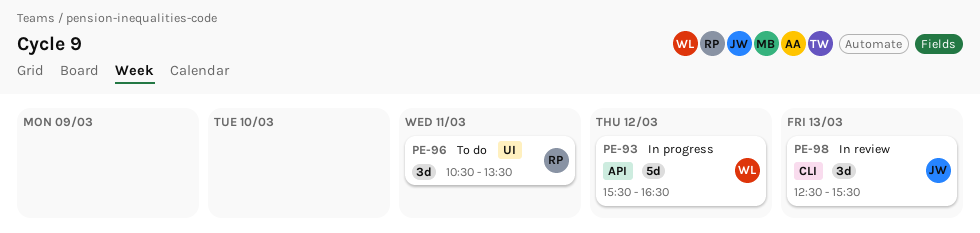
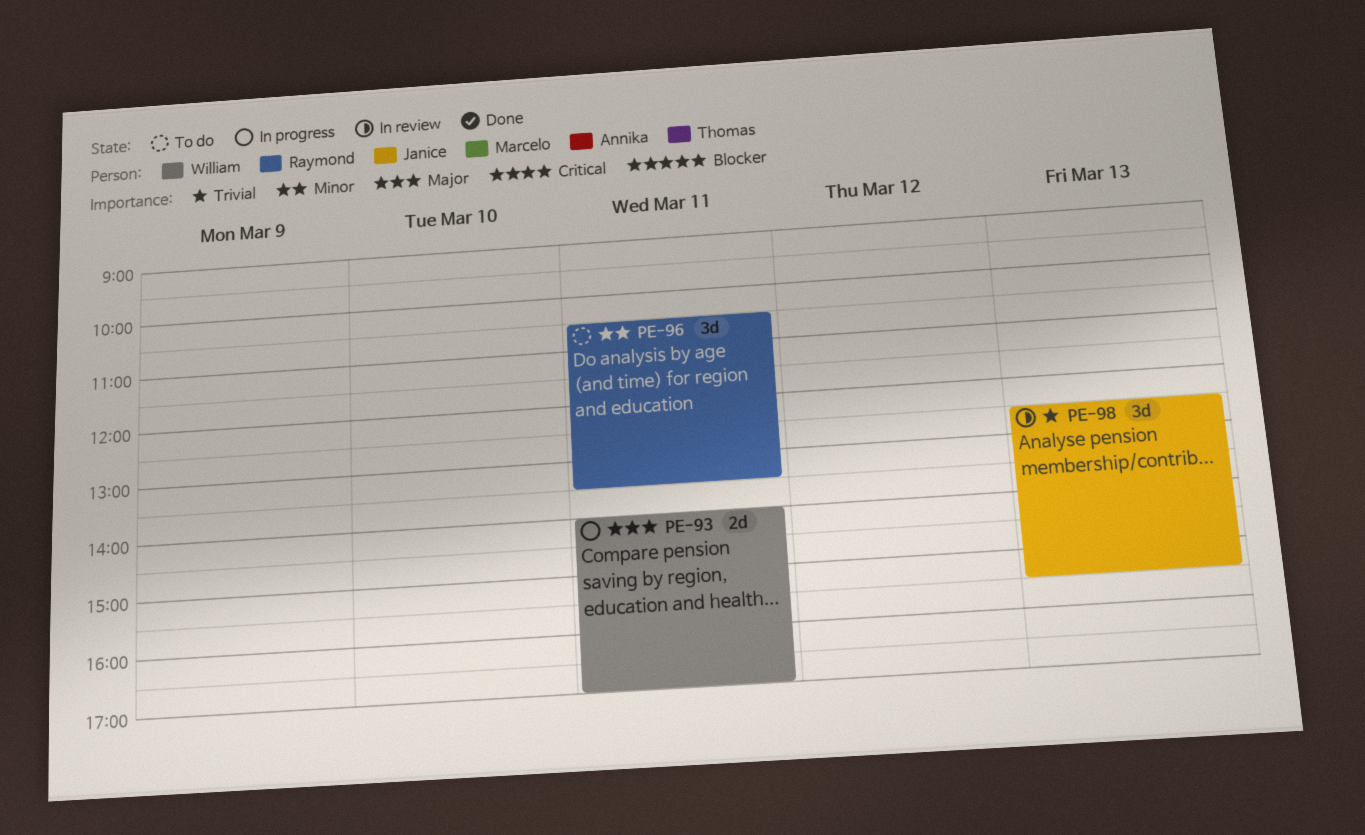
PE-93, estimate: 5d -> 2d
PE-93, day: Mar 12 -> Mar 11
PE-93, begins: 15:30 -> 14:00
PE-93, ends: 16:30 -> 17:00

